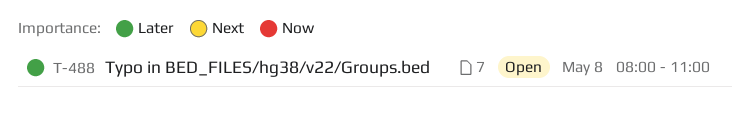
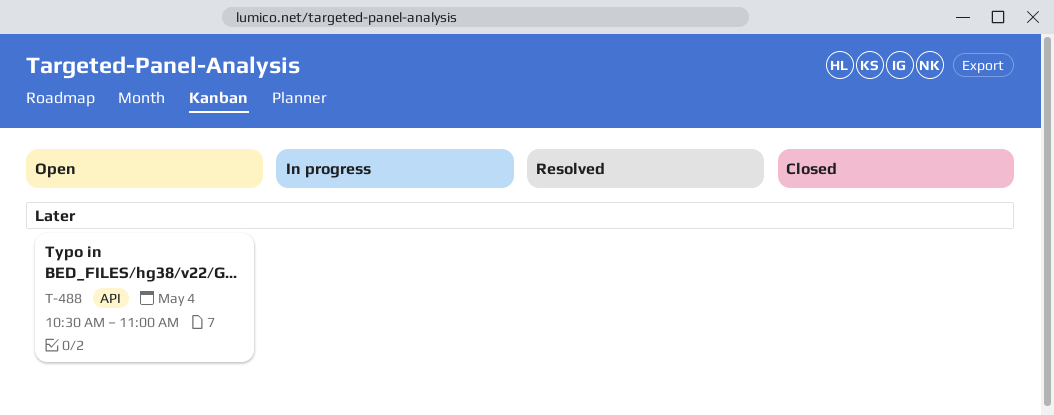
T-488, day: May 8 -> May 4
T-488, begins: 08:00 -> 10:30

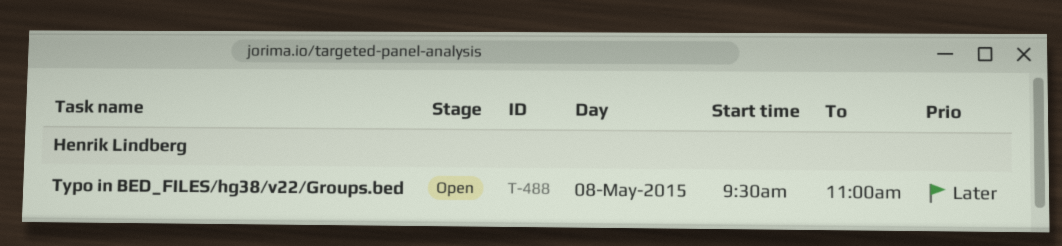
T-488, day: May 4 -> May 8
T-488, begins: 10:30 -> 09:30

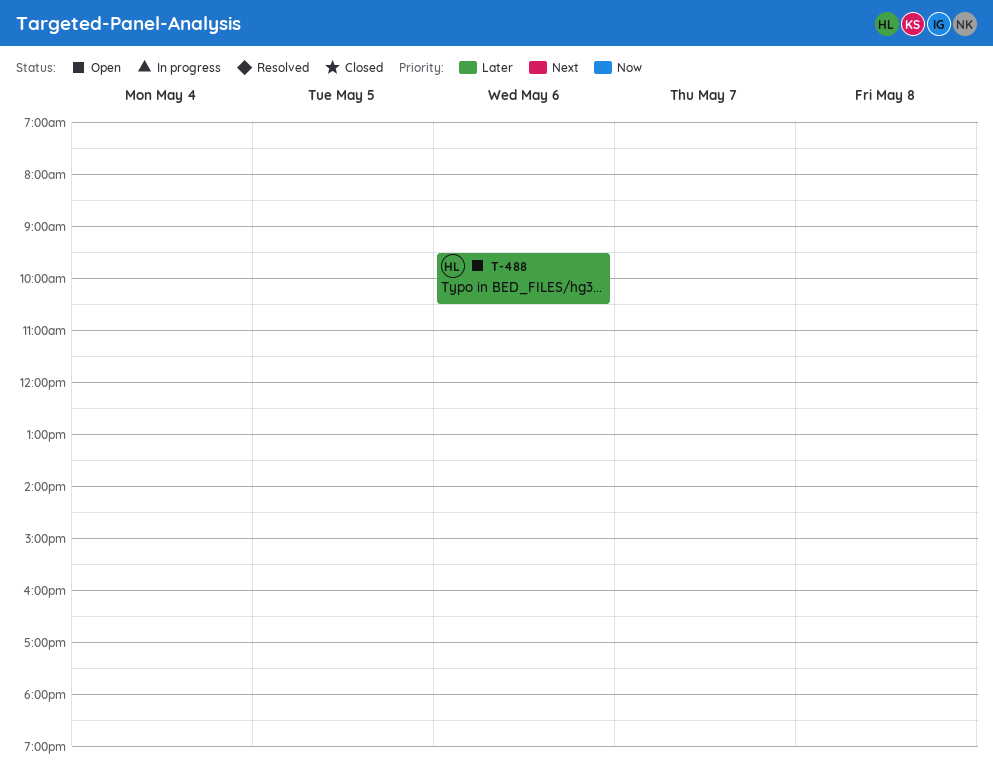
T-488, day: May 8 -> May 6
T-488, ends: 11:00 -> 10:30

